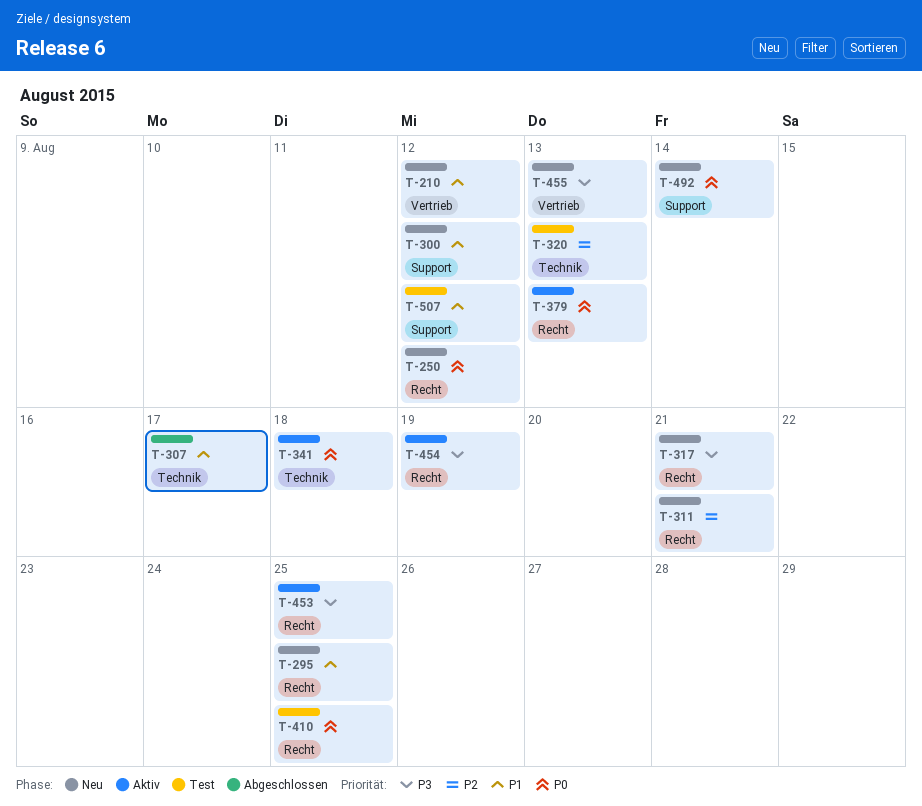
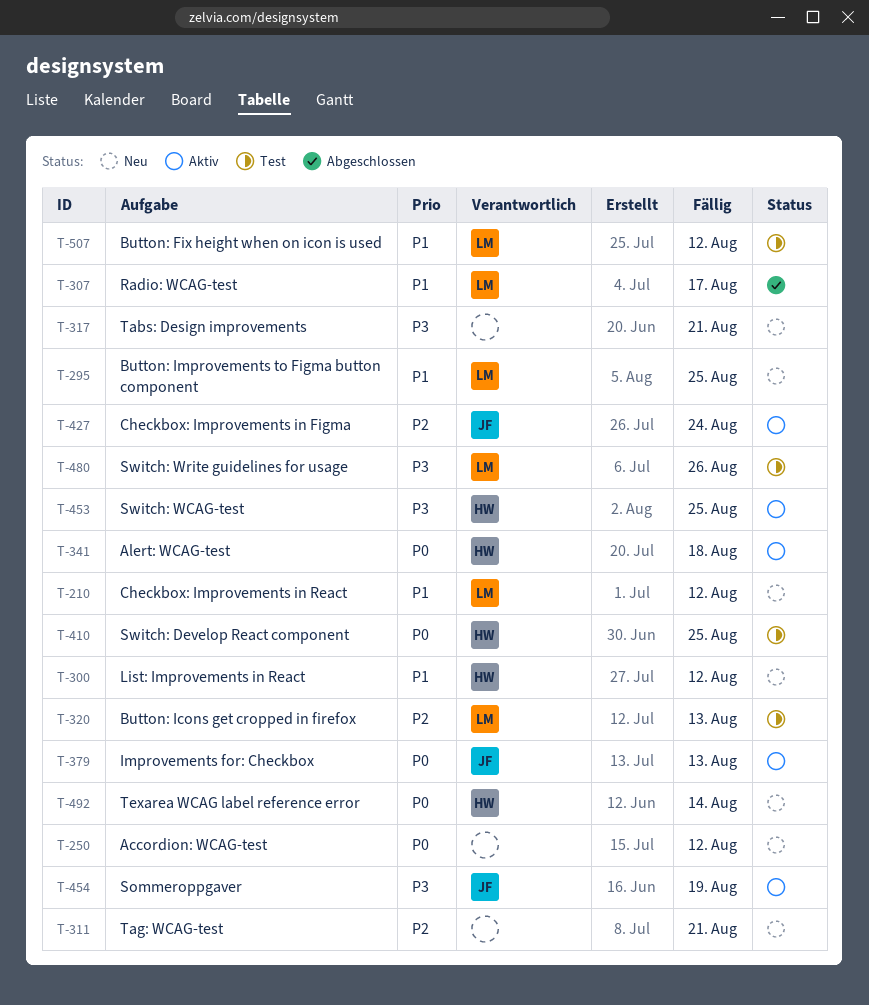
T-427: none -> present
T-455: present -> none
T-480: none -> present

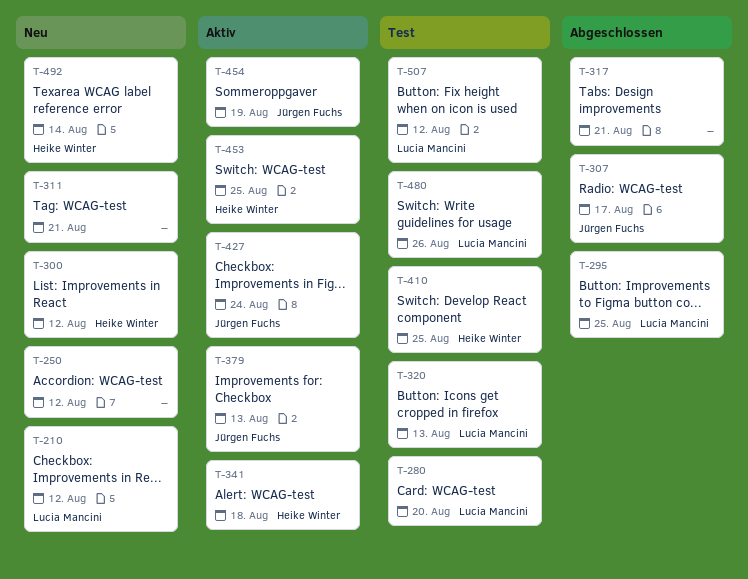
T-280: none -> present
T-295, status: Neu -> Abgeschlossen
T-307, owner: Lucia Mancini -> Jürgen Fuchs
T-317, status: Neu -> Abgeschlossen

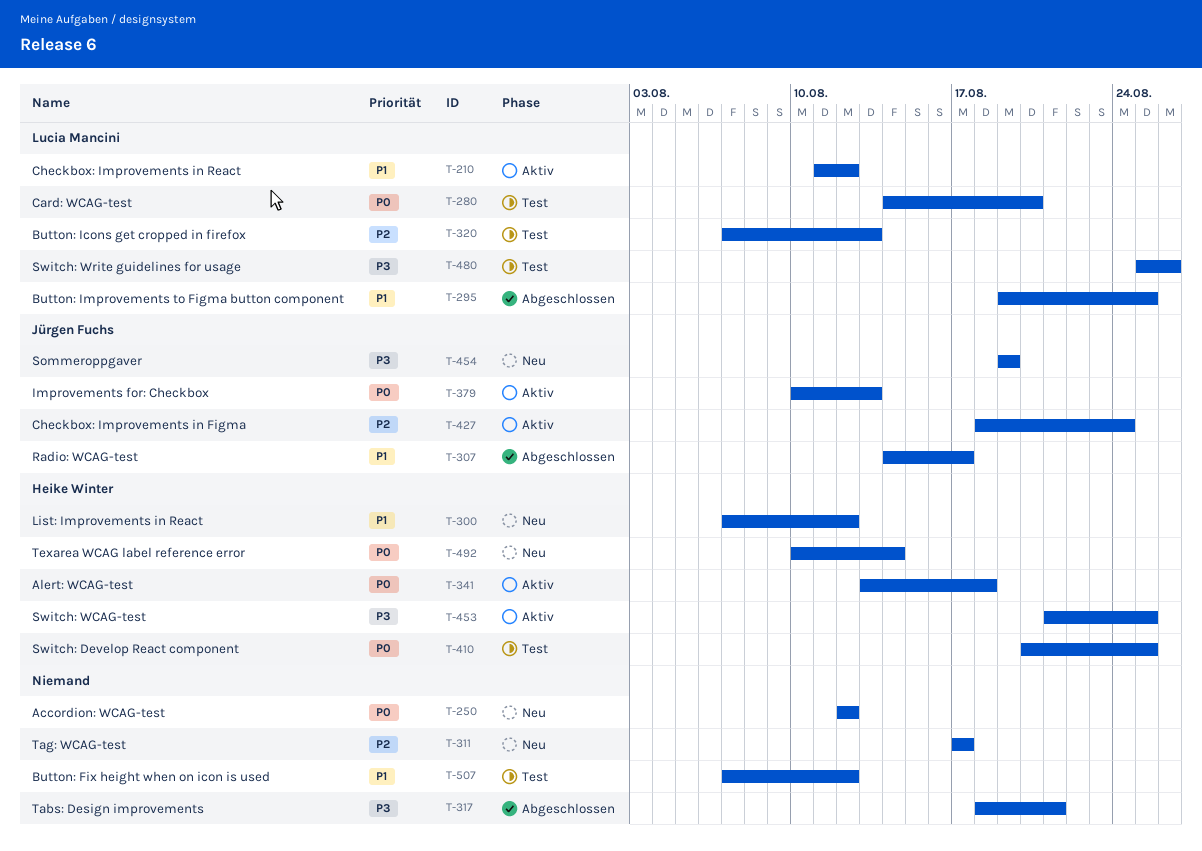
T-210, status: Neu -> Aktiv
T-311, due: Aug 21 -> Aug 17
T-454, status: Aktiv -> Neu
T-507, owner: Lucia Mancini -> none

